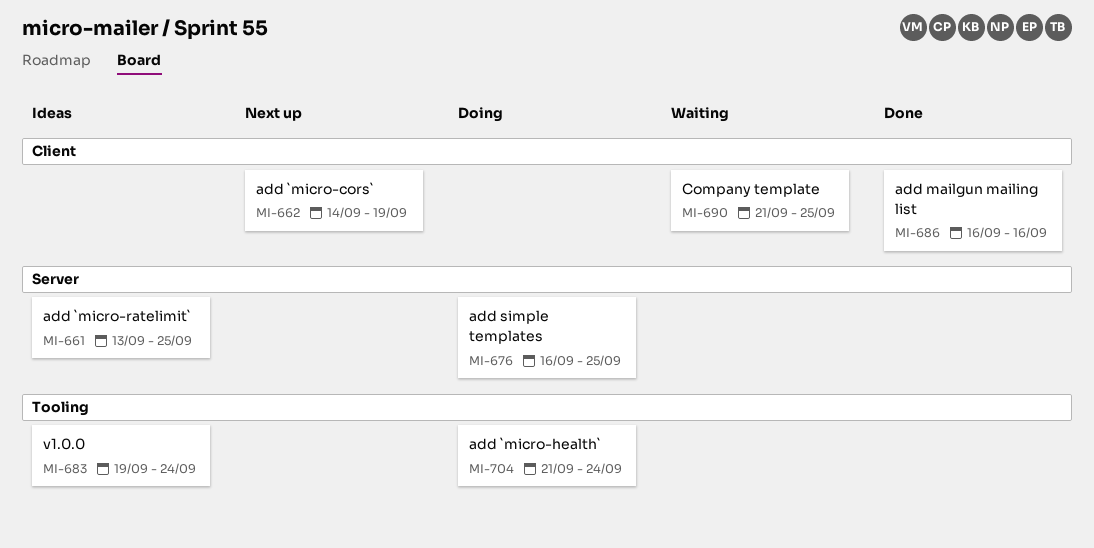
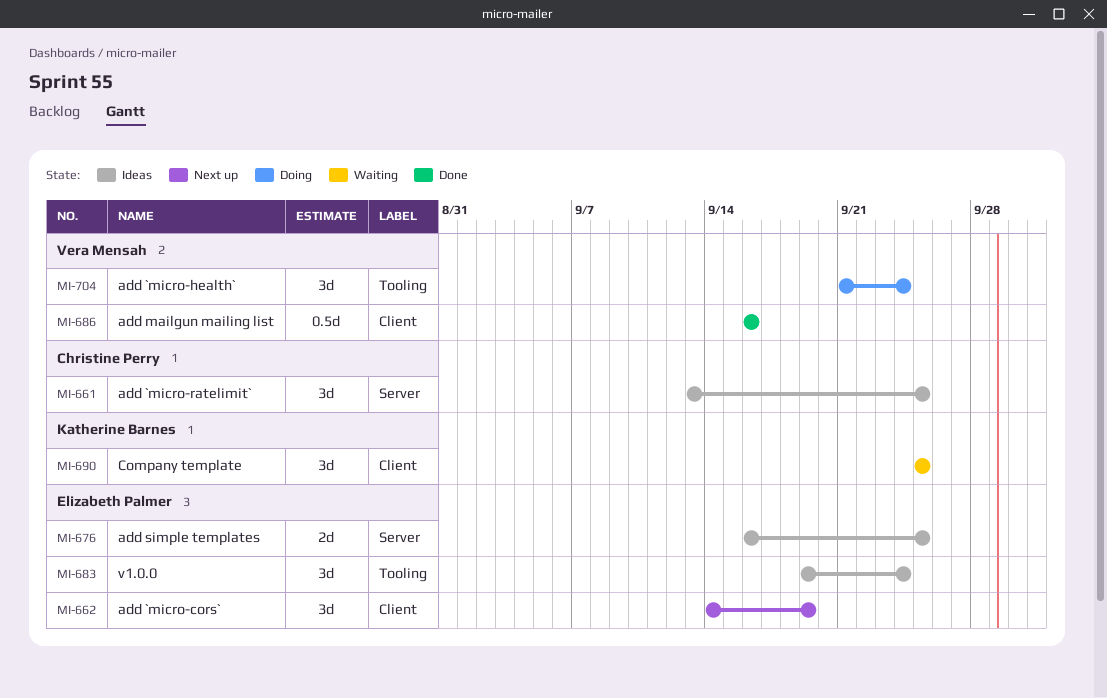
MI-676, status: Doing -> Ideas
MI-690, start: Sep 21 -> Sep 25

